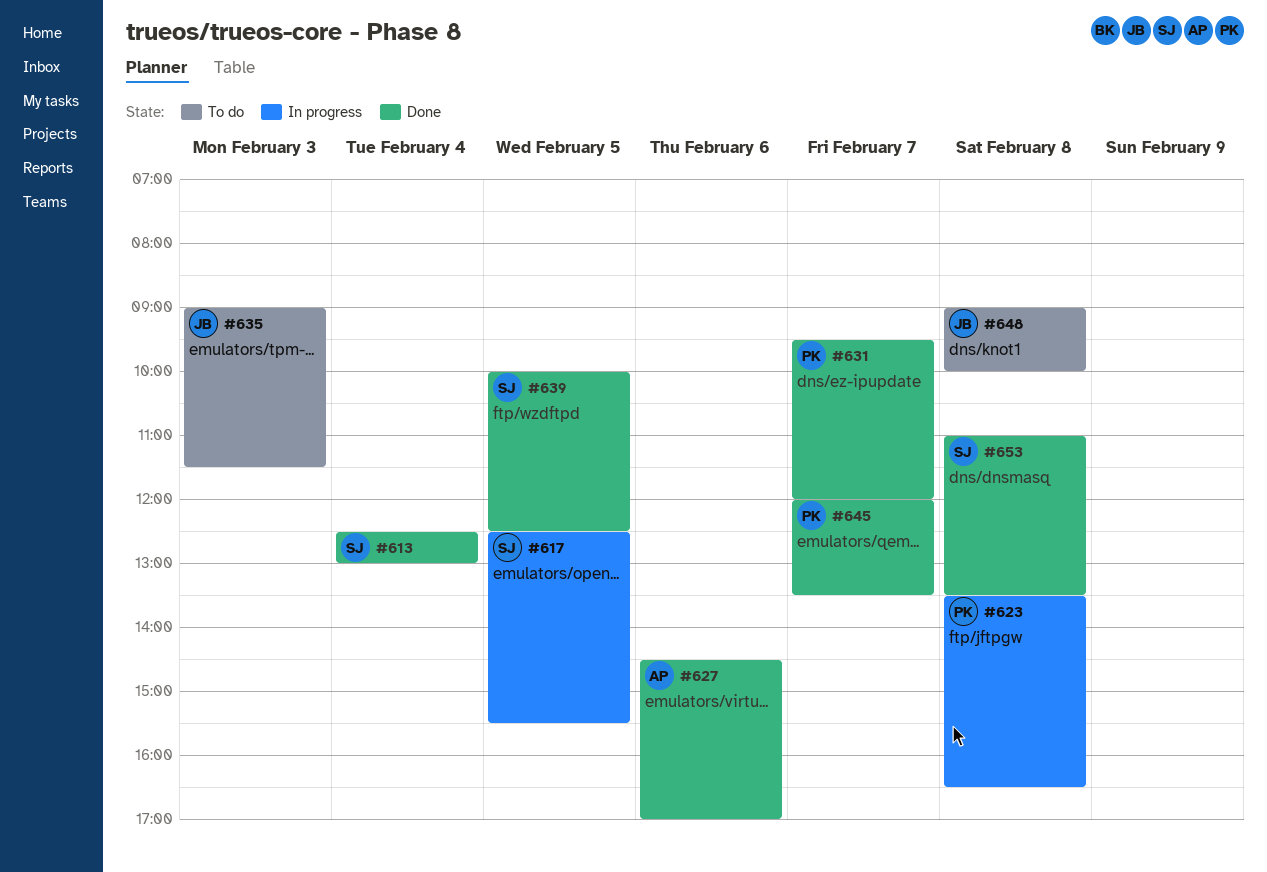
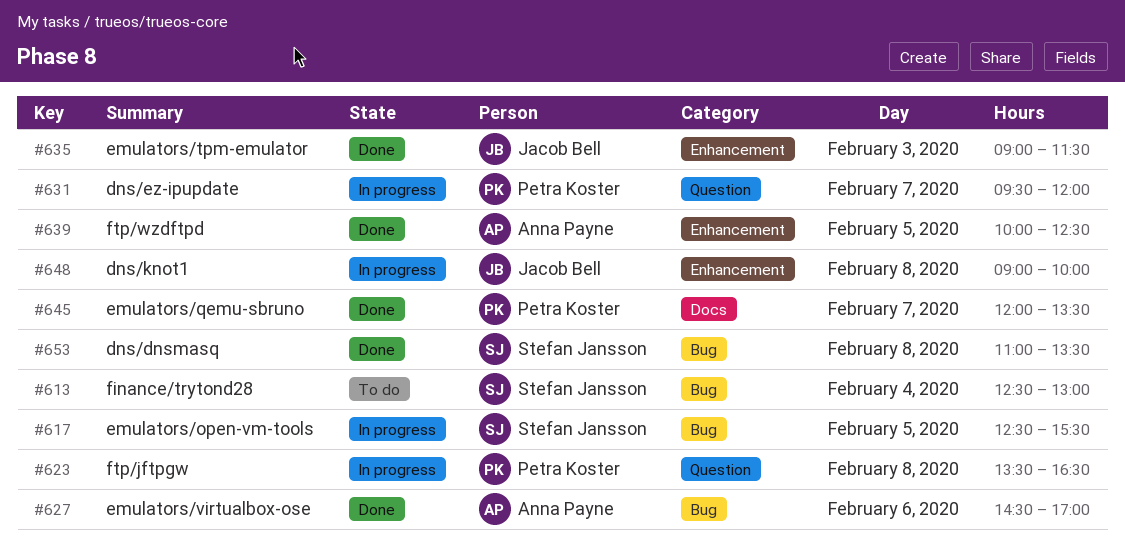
#613, status: Done -> To do
#631, status: Done -> In progress
#635, status: To do -> Done
#639, owner: Stefan Jansson -> Anna Payne
#648, status: To do -> In progress

